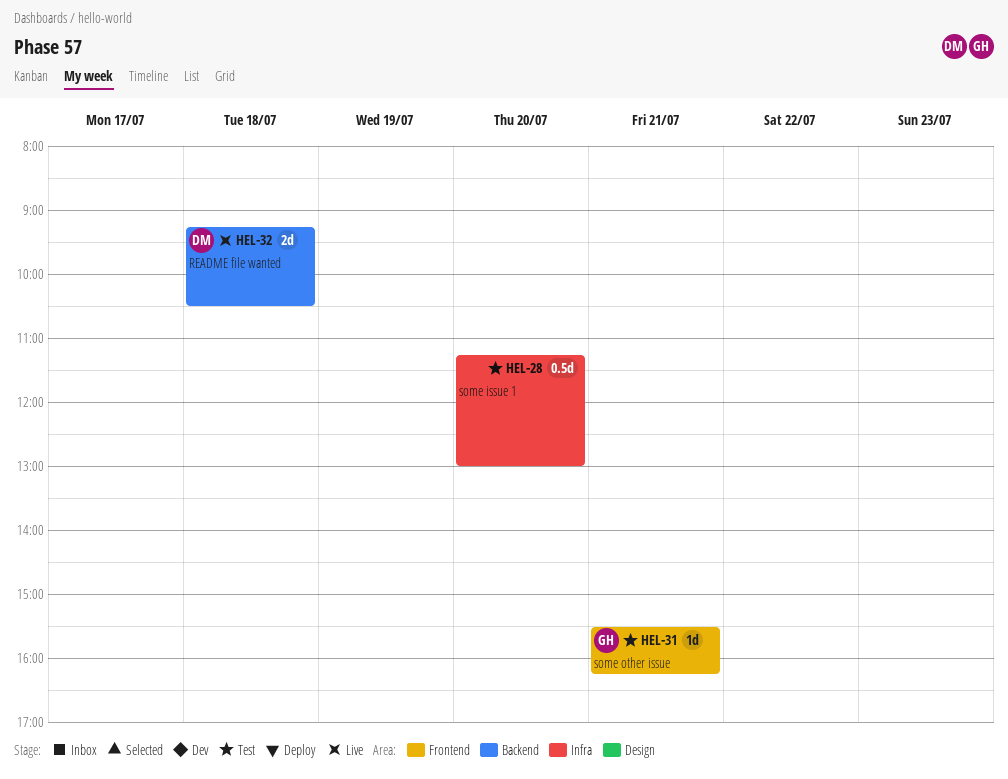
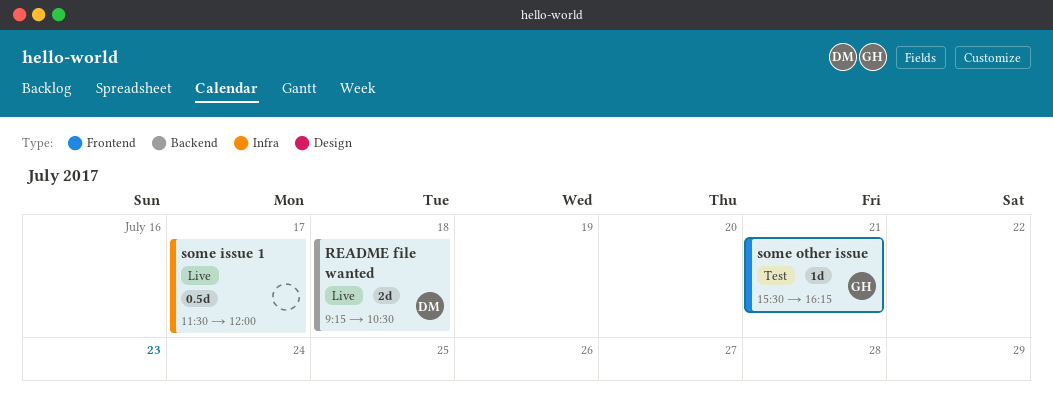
some issue 1, status: Test -> Live
some issue 1, day: Jul 20 -> Jul 17
some issue 1, begins: 11:15 -> 11:30
some issue 1, ends: 13:00 -> 12:00

